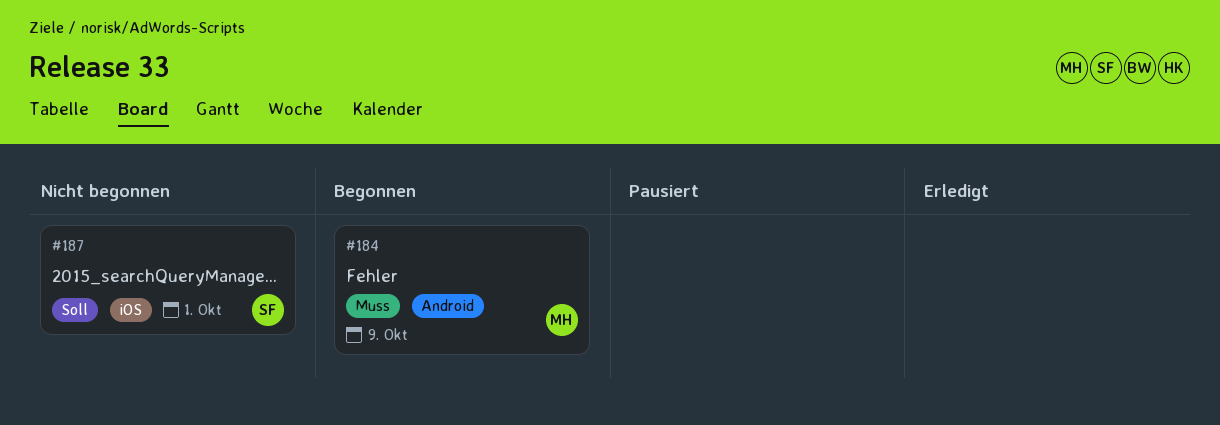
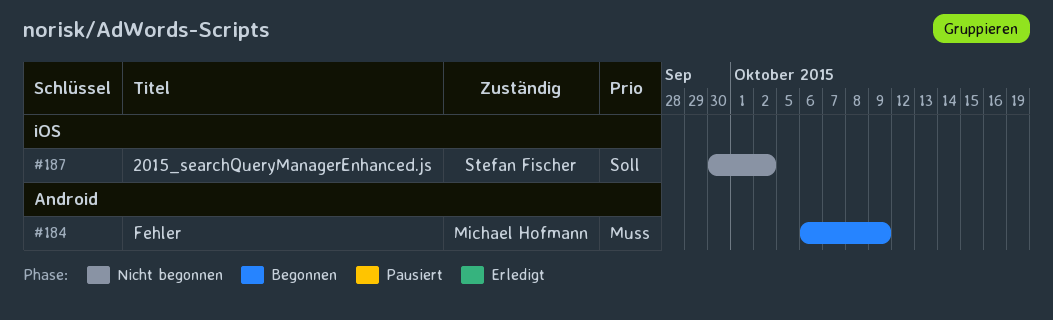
#187, due: Oct 1 -> Oct 2

